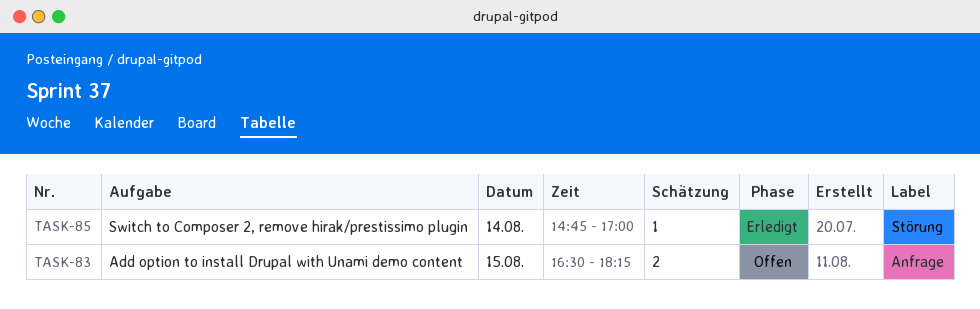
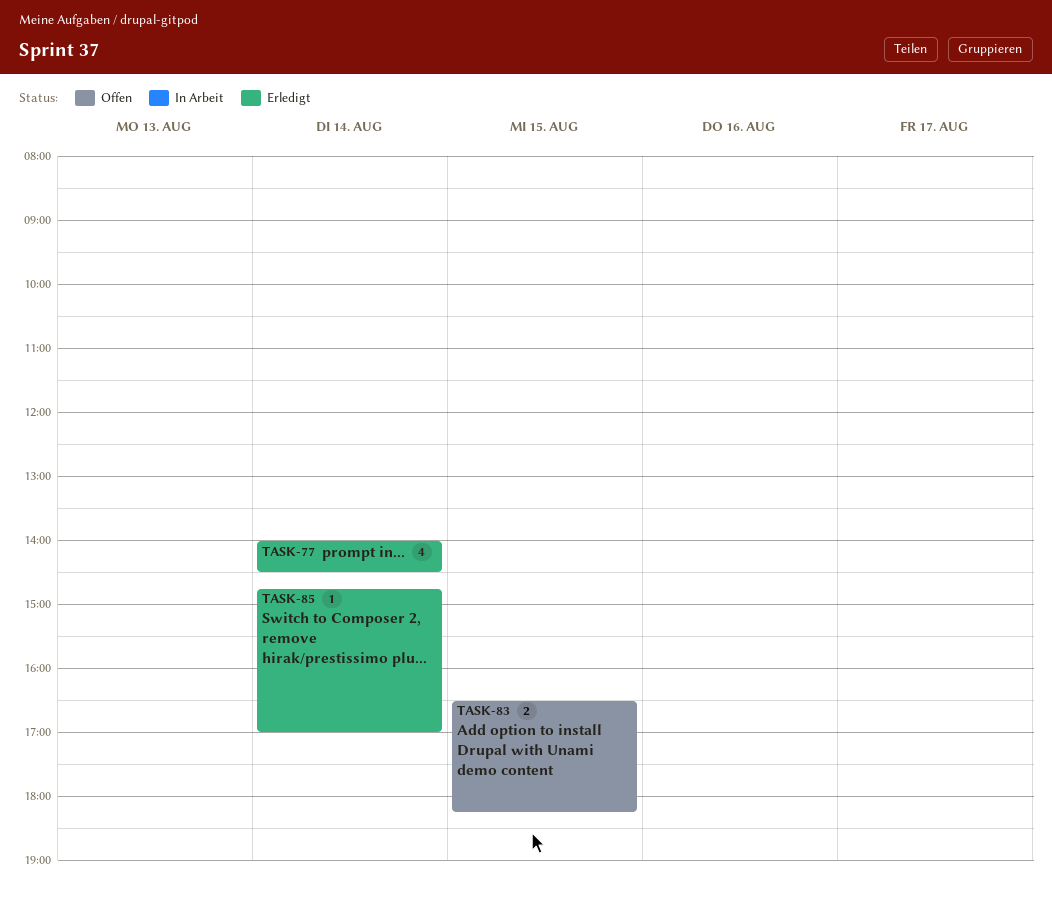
TASK-77: none -> present

